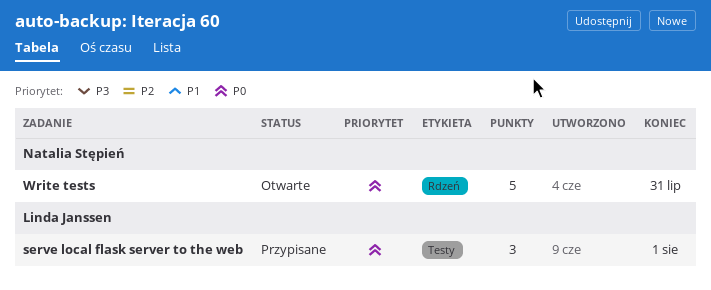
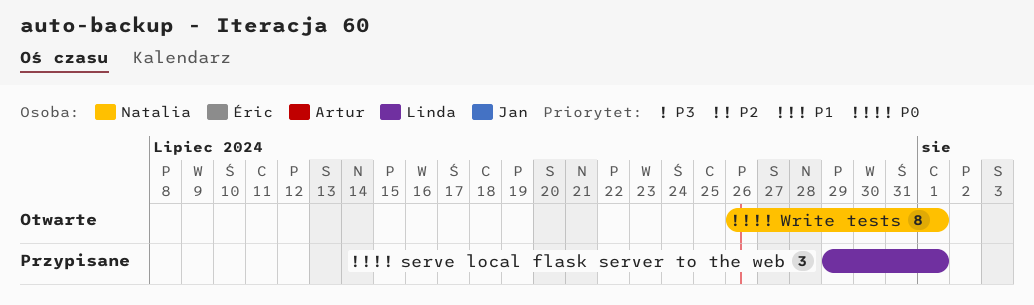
Write tests, estimate: 5 -> 8
Write tests, due: Jul 31 -> Aug 1

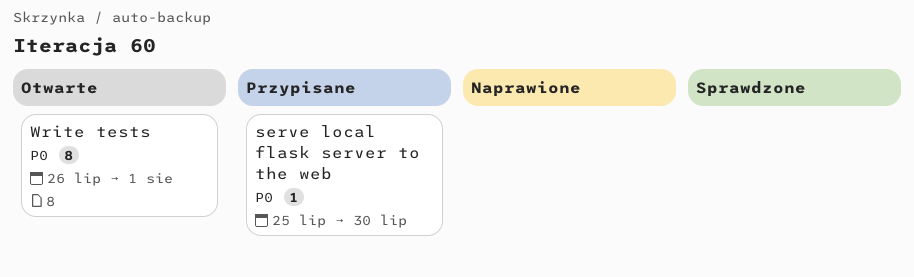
serve local flask server to the web, estimate: 3 -> 1
serve local flask server to the web, start: Jul 29 -> Jul 25
serve local flask server to the web, due: Aug 1 -> Jul 30

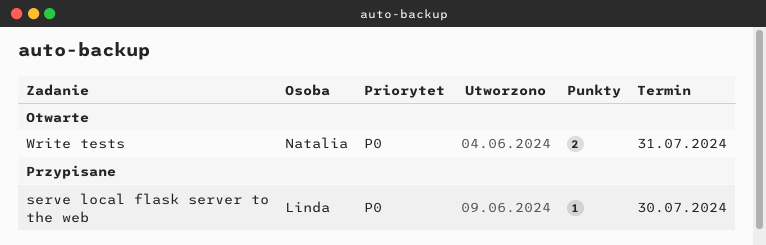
Write tests, estimate: 8 -> 2
Write tests, due: Aug 1 -> Jul 31

